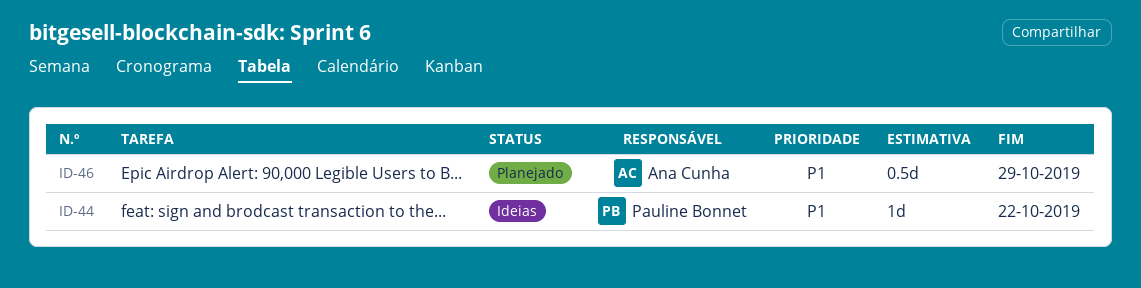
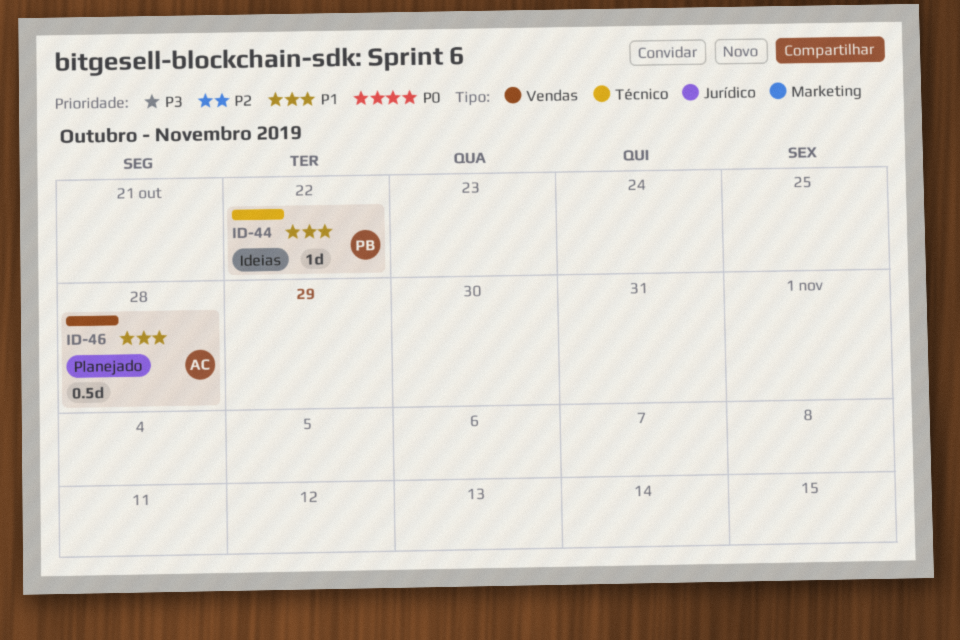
ID-46, due: Oct 29 -> Oct 28

